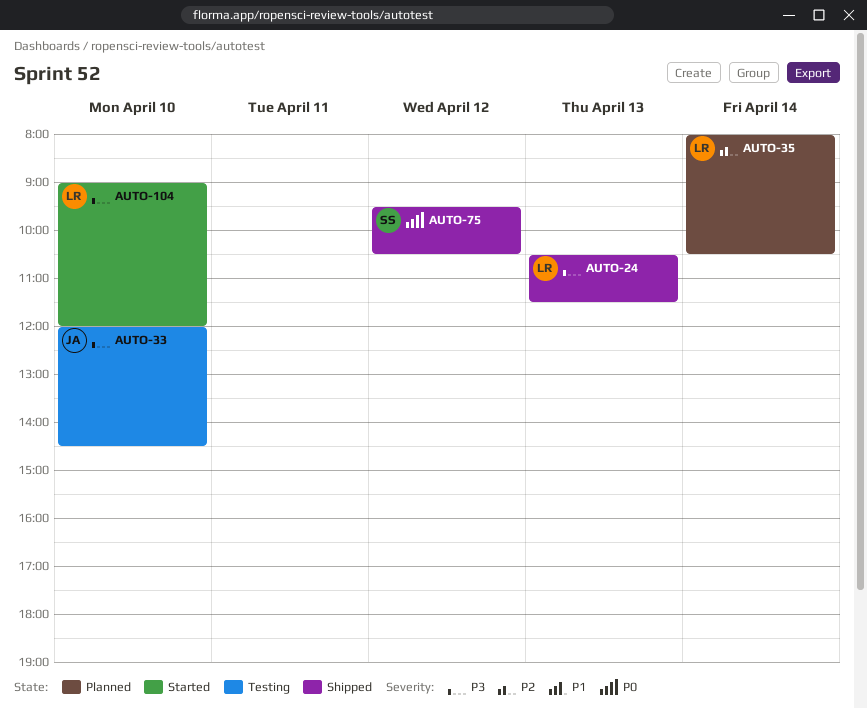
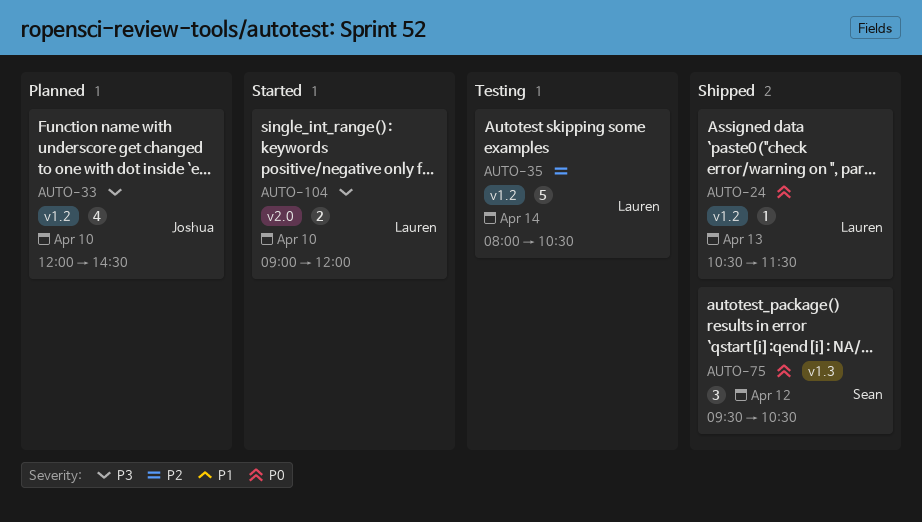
AUTO-24, priority: P3 -> P0
AUTO-33, status: Testing -> Planned
AUTO-35, status: Planned -> Testing

